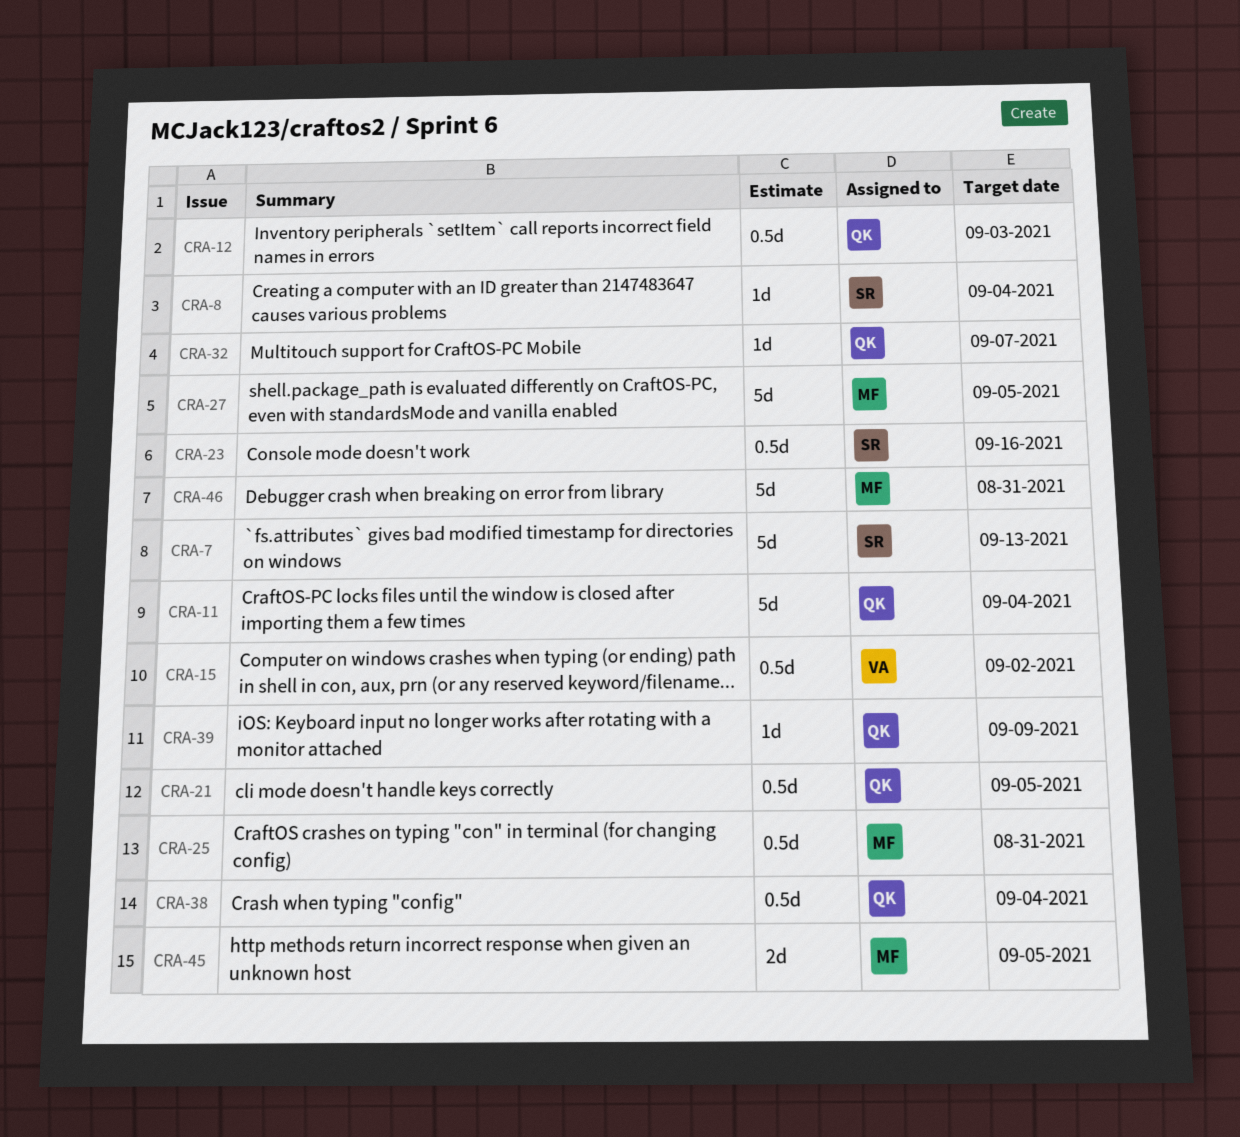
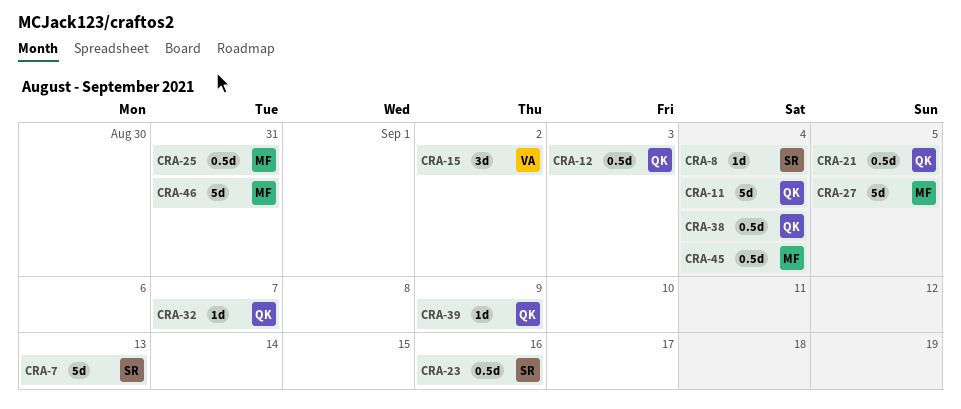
CRA-15, estimate: 0.5d -> 3d
CRA-45, estimate: 2d -> 0.5d
CRA-45, due: Sep 5 -> Sep 4

